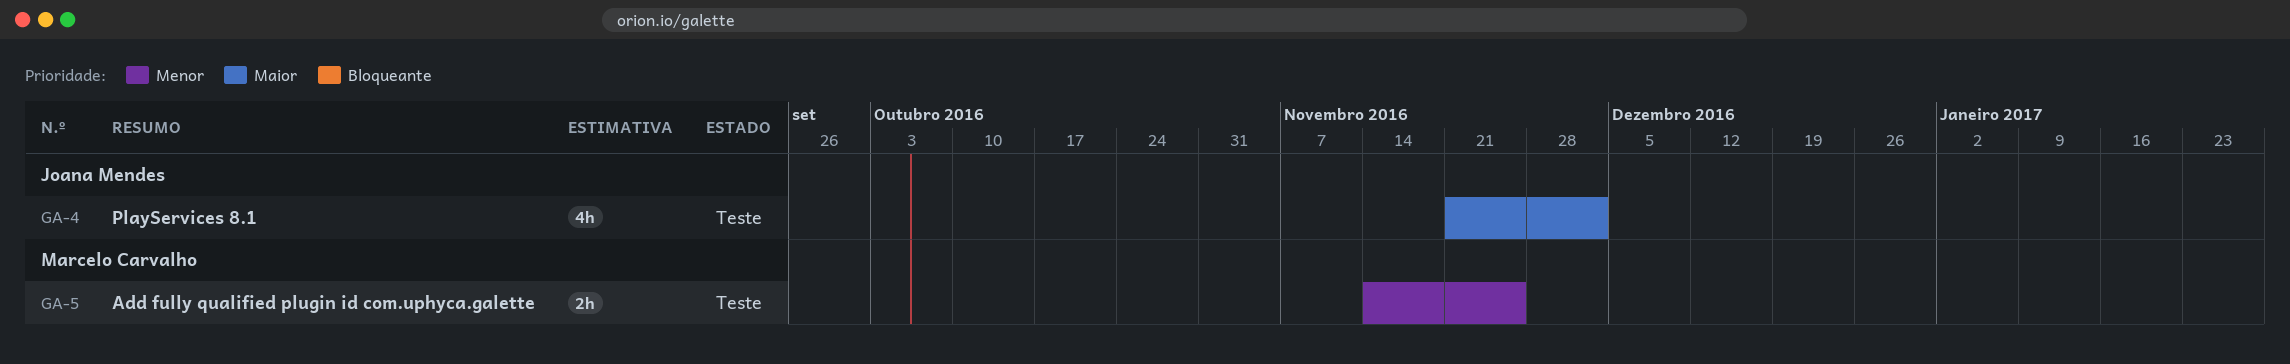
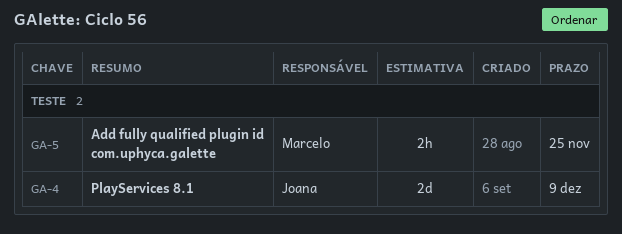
GA-4, estimate: 4h -> 2d
GA-4, due: Dec 2 -> Dec 9

